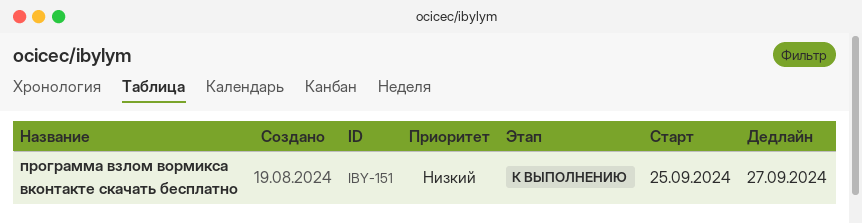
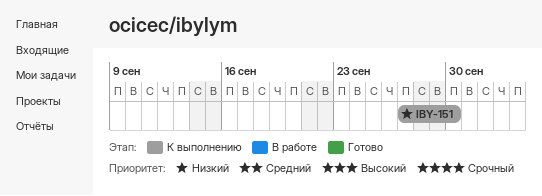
IBY-151, start: Sep 25 -> Sep 27
IBY-151, due: Sep 27 -> Sep 30

